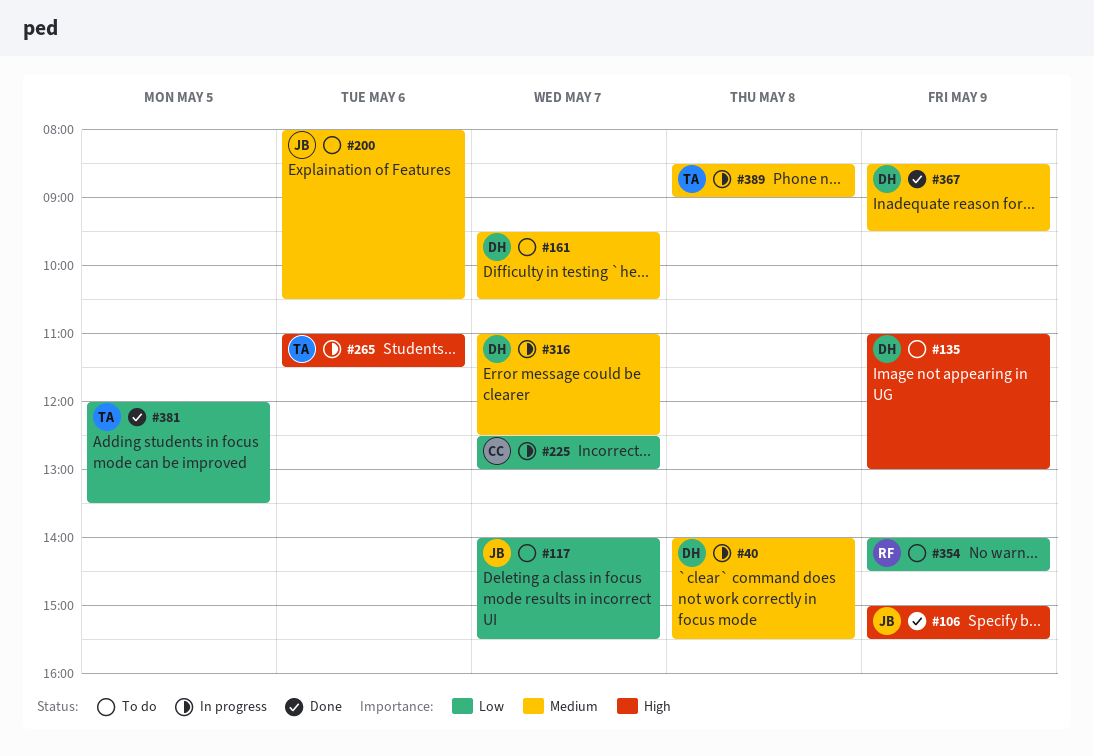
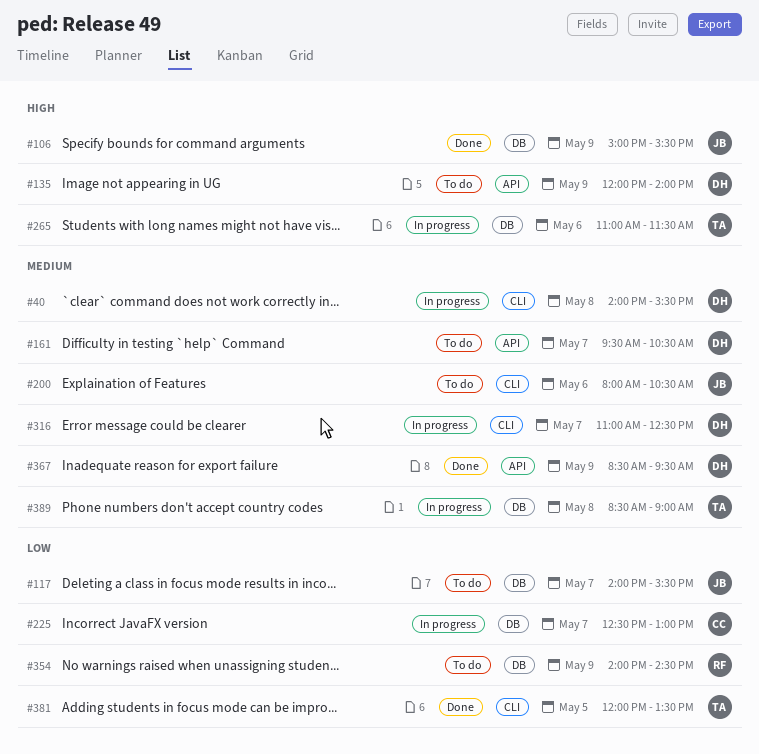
#135, begins: 11:00 -> 12:00
#135, ends: 13:00 -> 14:00

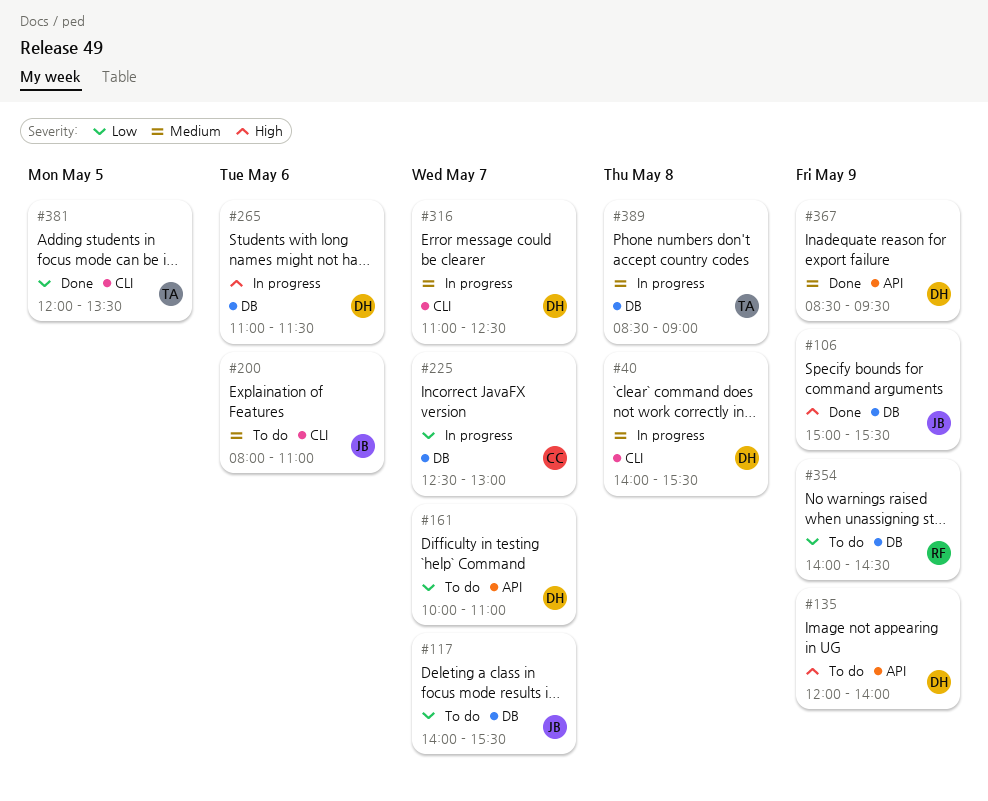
#161, priority: Medium -> Low
#161, begins: 09:30 -> 10:00
#161, ends: 10:30 -> 11:00
#200, ends: 10:30 -> 11:00
#265, owner: TA -> DH

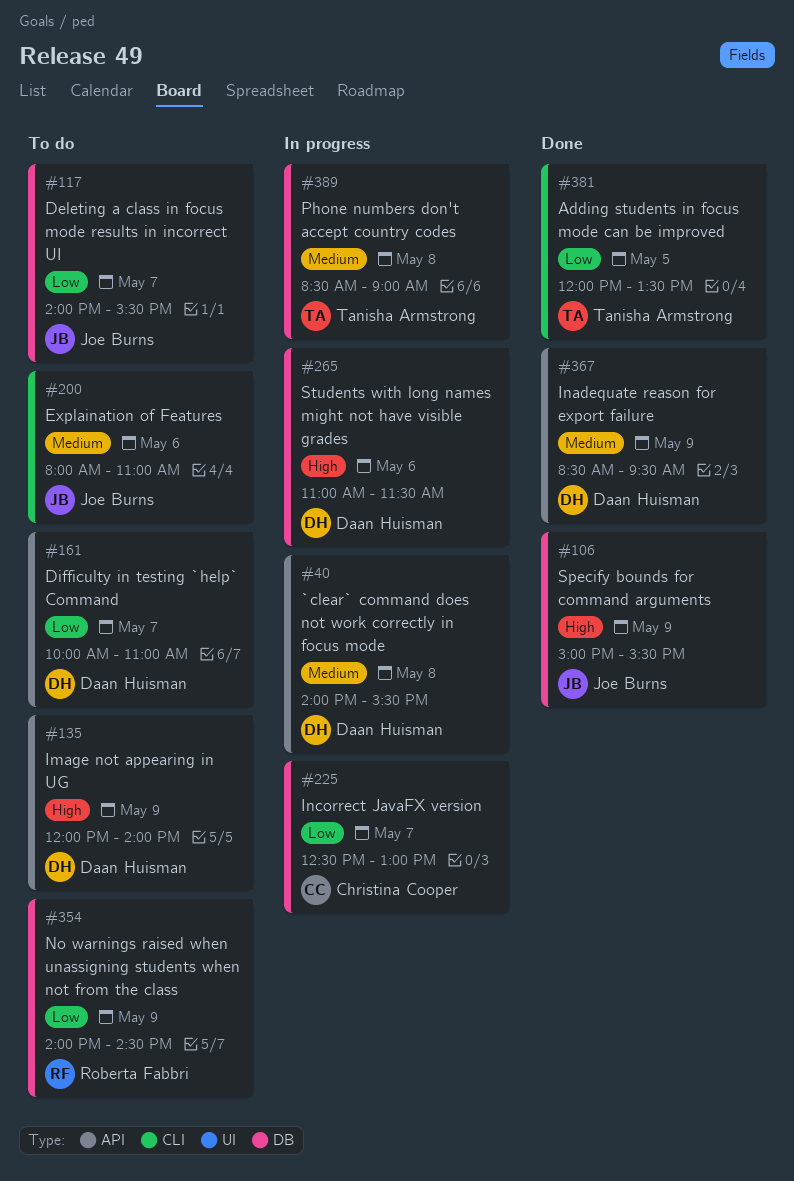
#40, label: CLI -> API
#316: present -> none

